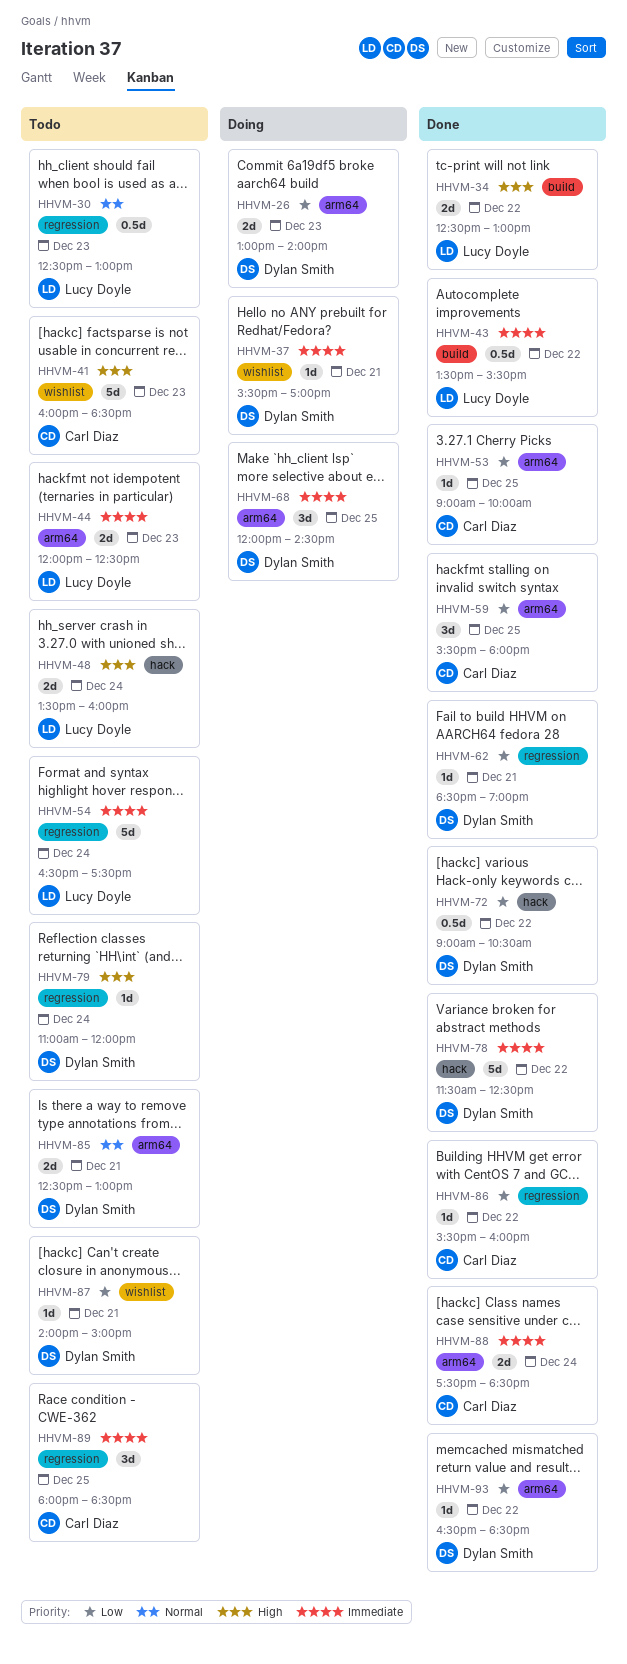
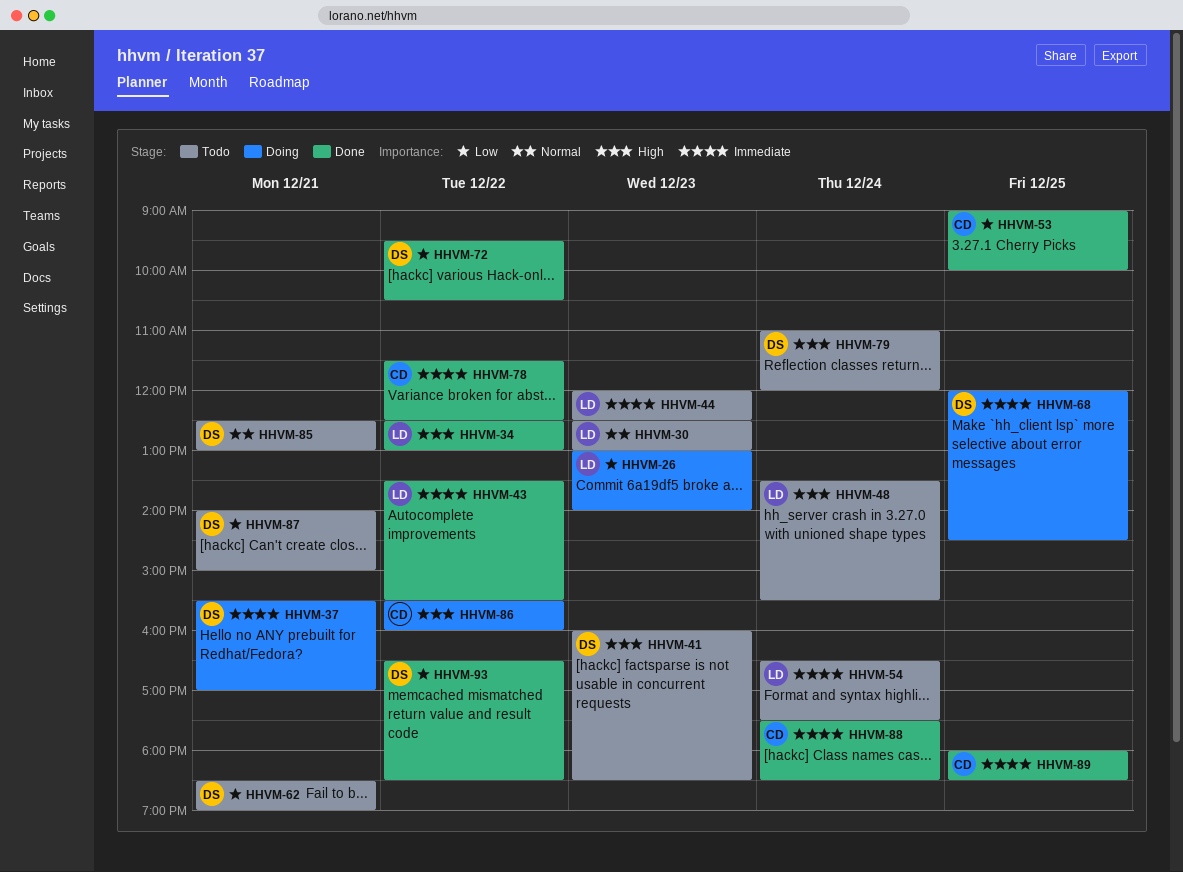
HHVM-26, owner: Dylan Smith -> Lucy Doyle
HHVM-41, owner: Carl Diaz -> Dylan Smith
HHVM-48, ends: 16:00 -> 15:30
HHVM-59: present -> none
HHVM-62, status: Done -> Todo
HHVM-72, begins: 09:00 -> 09:30
HHVM-78, owner: Dylan Smith -> Carl Diaz
HHVM-86, status: Done -> Doing
HHVM-86, priority: Low -> High
HHVM-89, status: Todo -> Done

